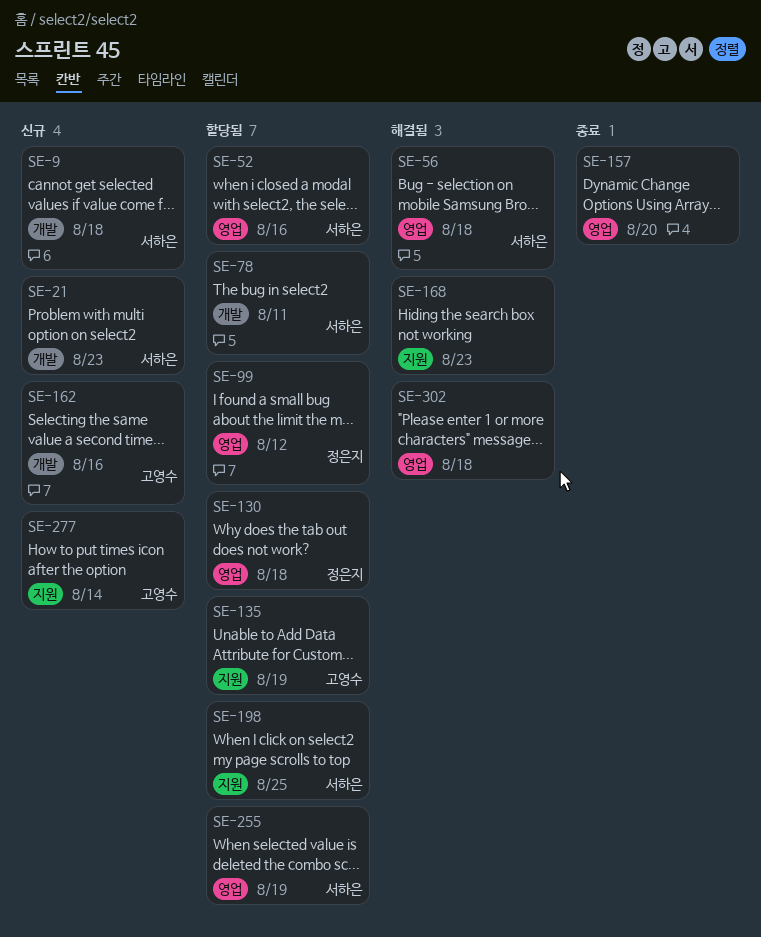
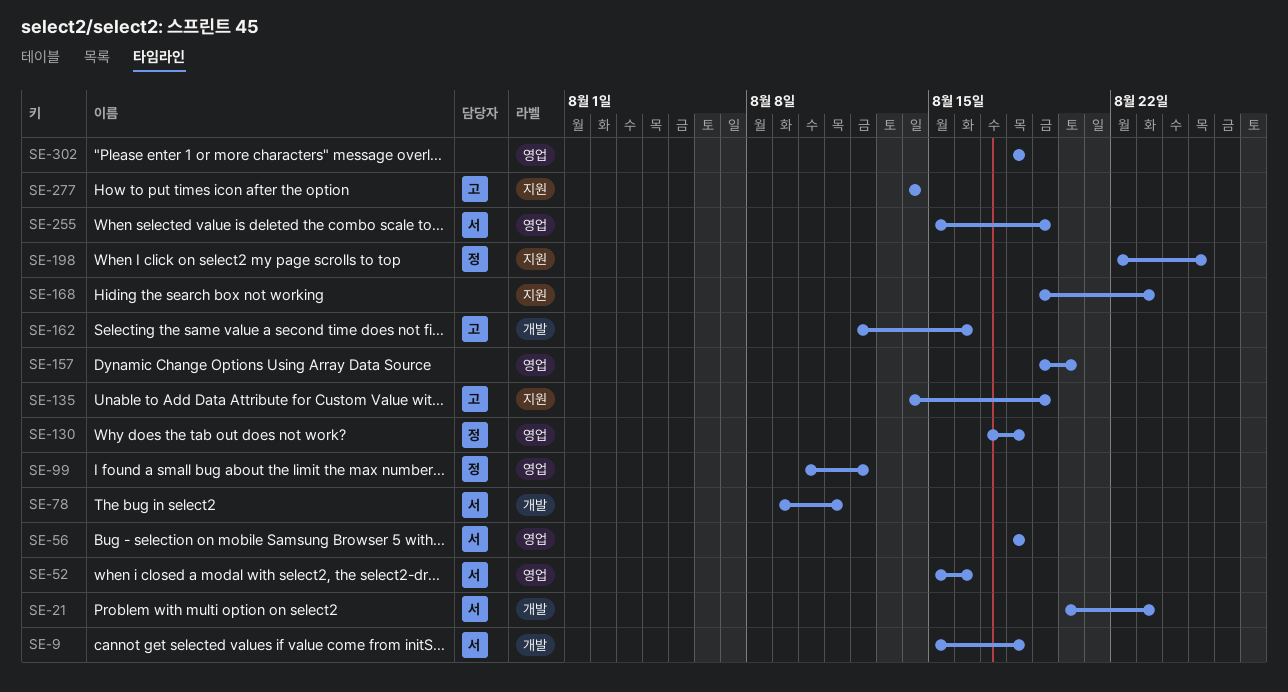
SE-198, owner: 서하은 -> 정은지

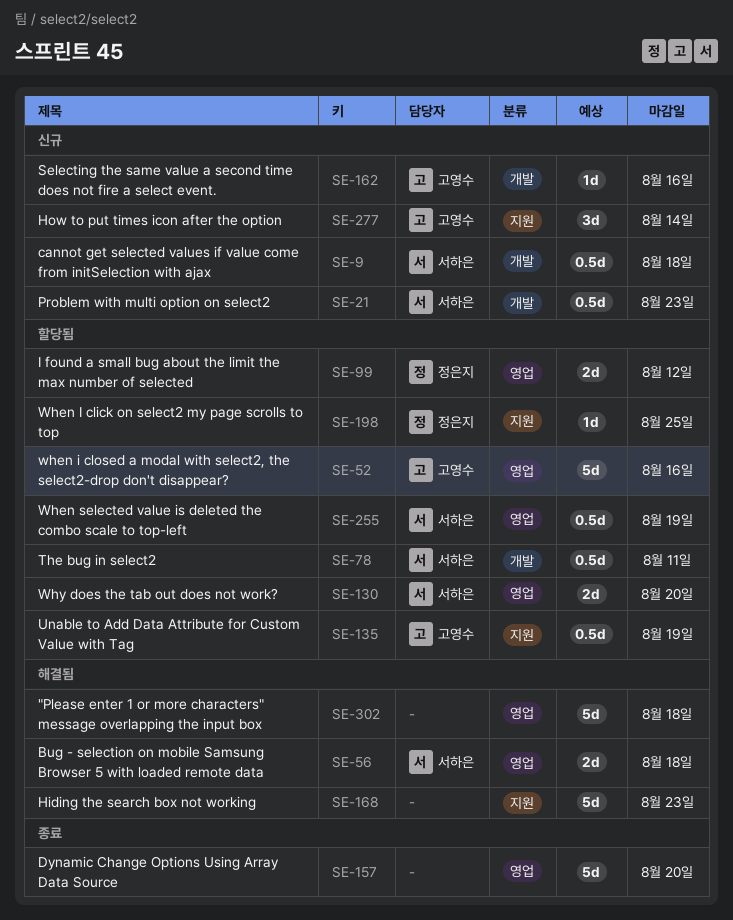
SE-52, owner: 서하은 -> 고영수
SE-130, owner: 정은지 -> 서하은
SE-130, due: Aug 18 -> Aug 20

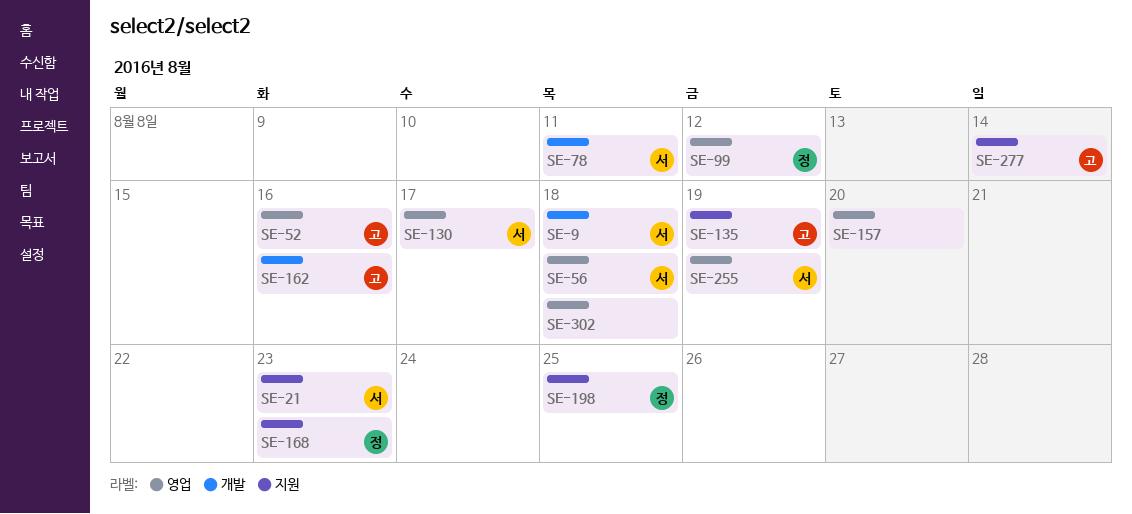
SE-21, label: 개발 -> 지원
SE-130, due: Aug 20 -> Aug 17
SE-168, owner: none -> 정은지

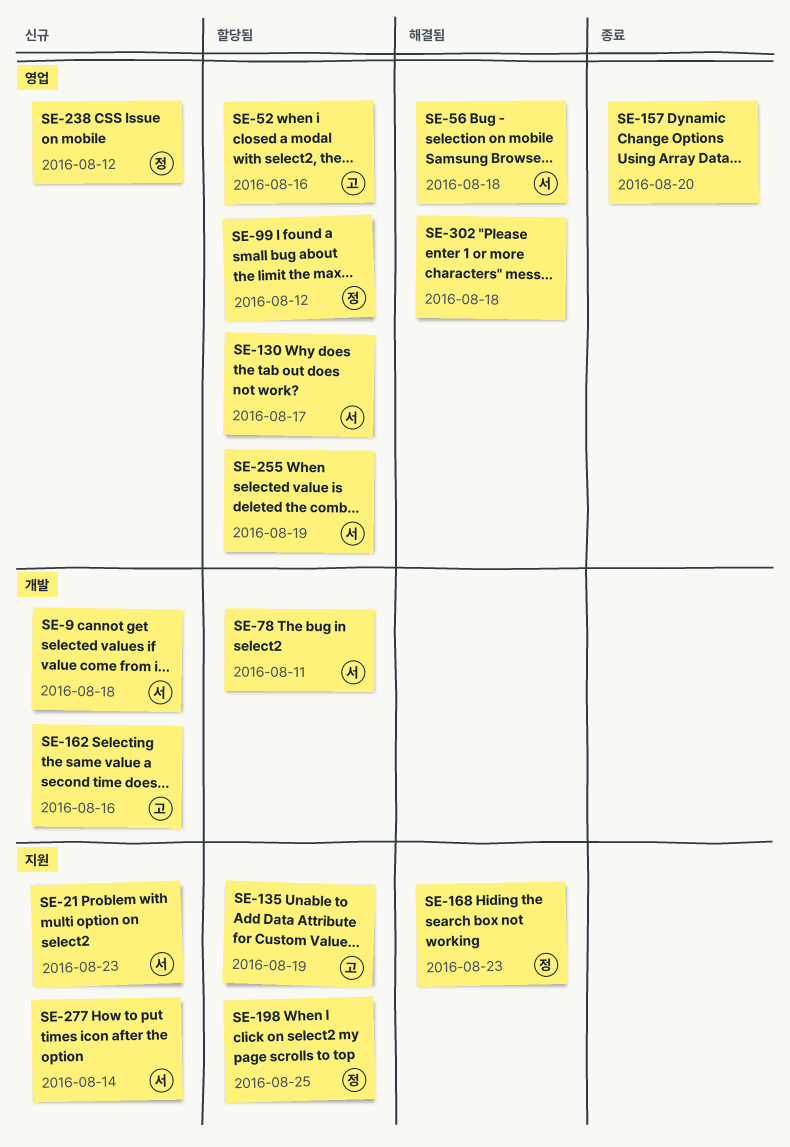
SE-238: none -> present
SE-277, owner: 고 -> 서

